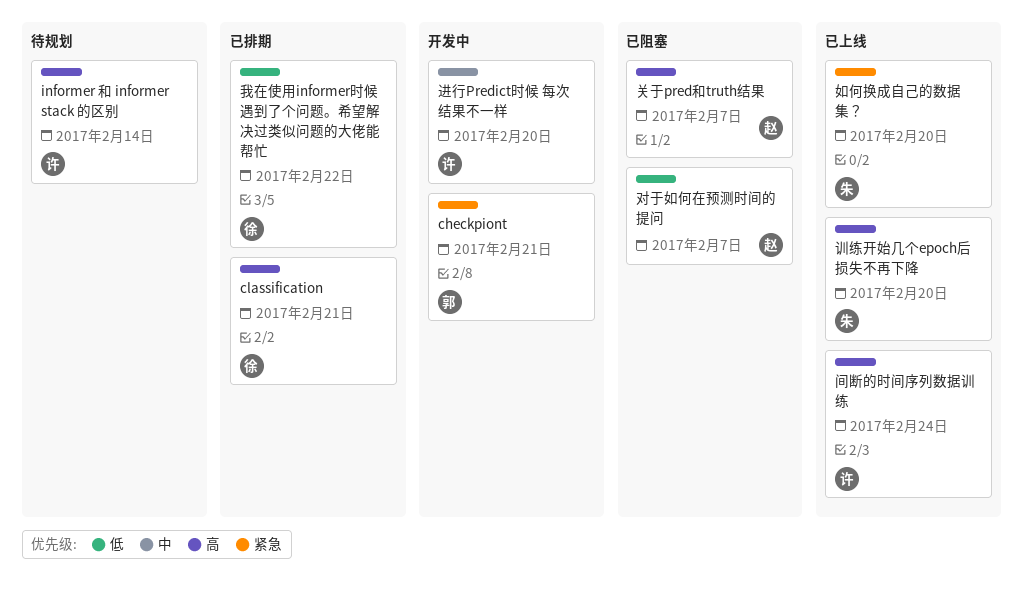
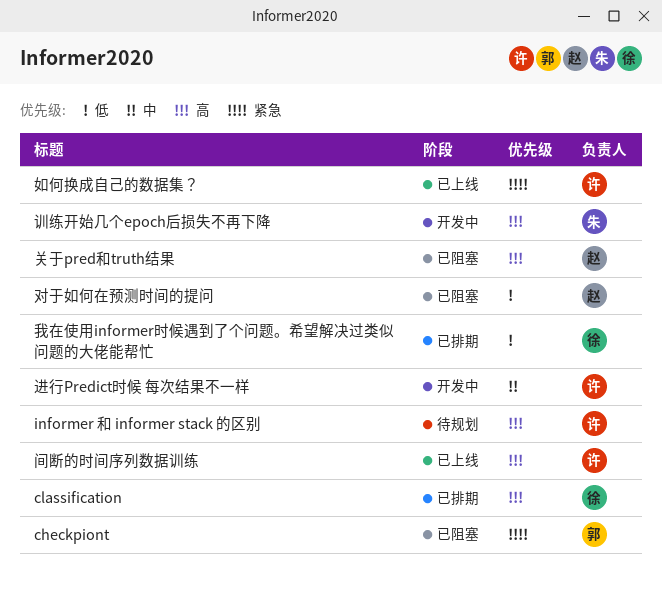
checkpiont, status: 开发中 -> 已阻塞
如何换成自己的数据集？, owner: 朱 -> 许
训练开始几个epoch后损失不再下降, status: 已上线 -> 开发中

